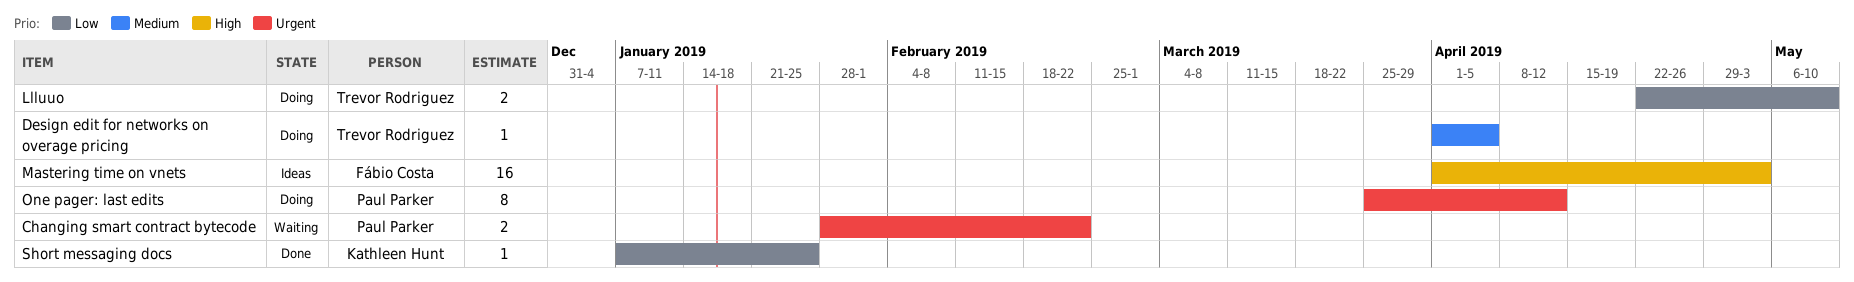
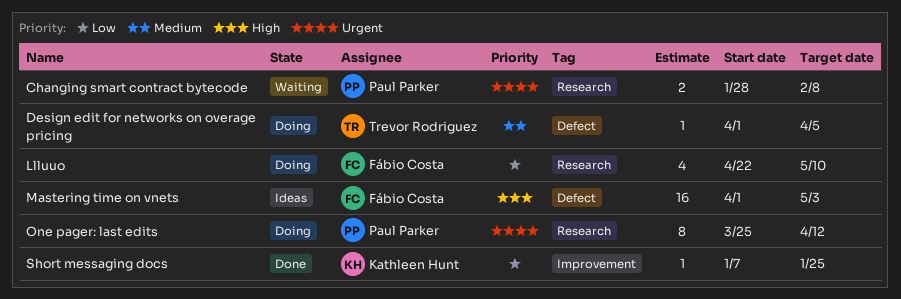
Changing smart contract bytecode, due: Feb 22 -> Feb 8
Llluuo, owner: Trevor Rodriguez -> Fábio Costa
Llluuo, estimate: 2 -> 4

